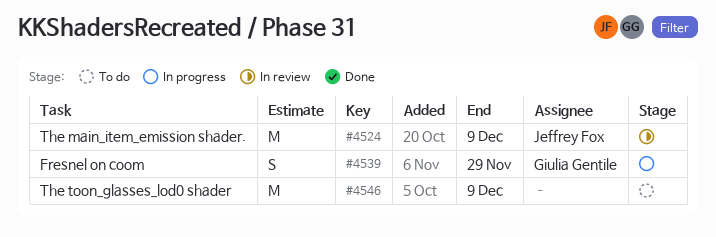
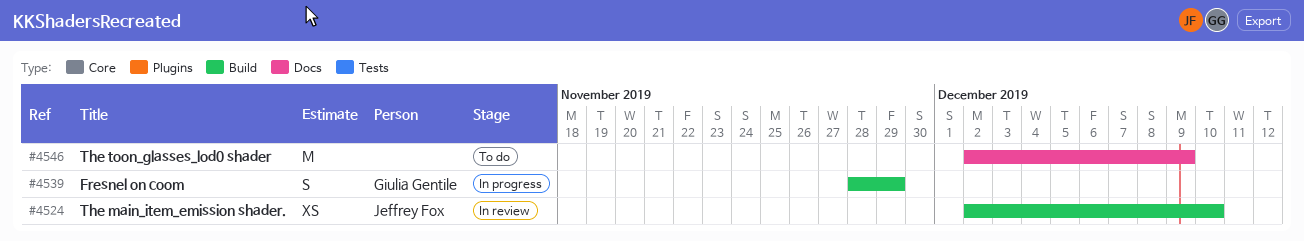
#4524, estimate: M -> XS
#4524, due: Dec 9 -> Dec 10

